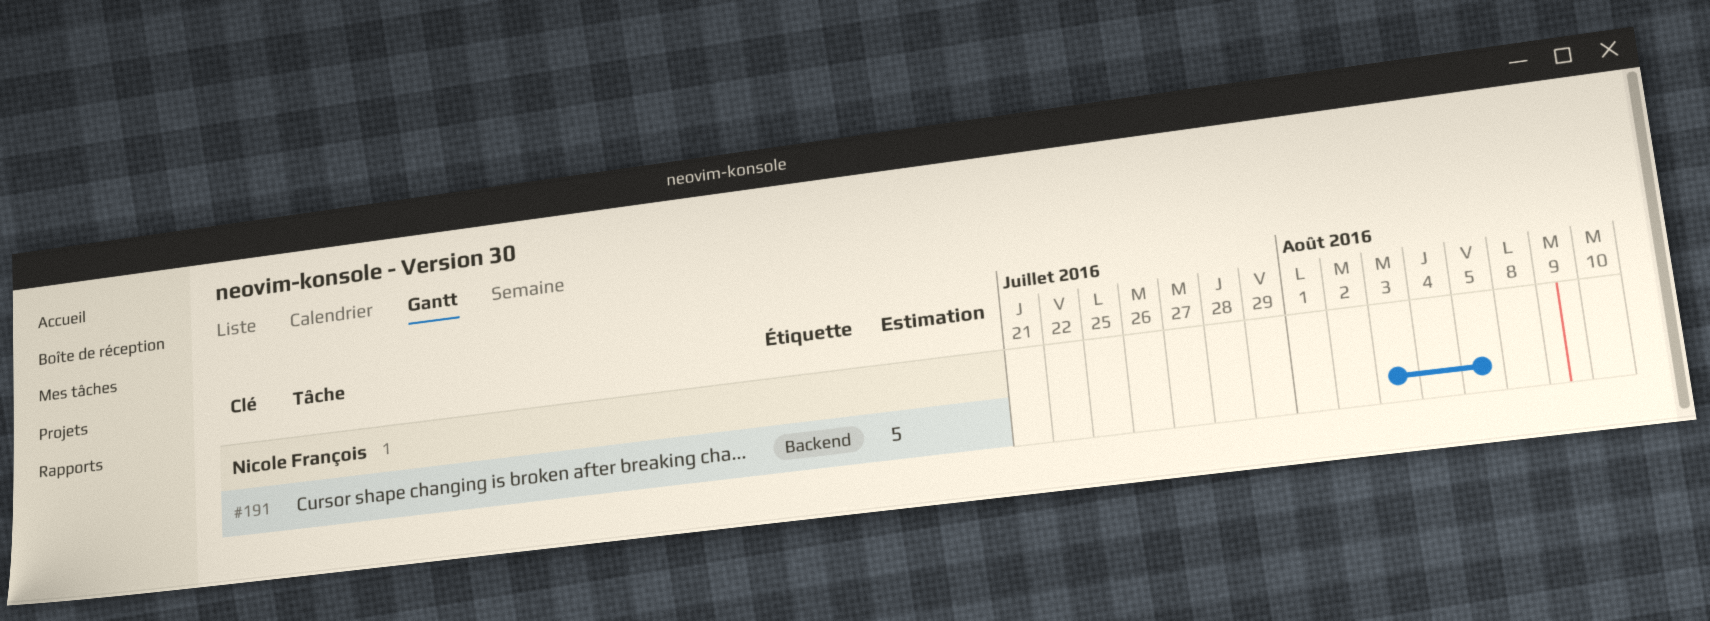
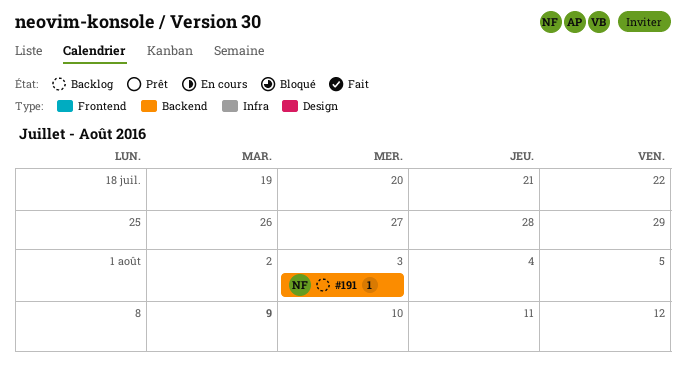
#191, estimate: 5 -> 1
#191, due: Aug 5 -> Aug 3

